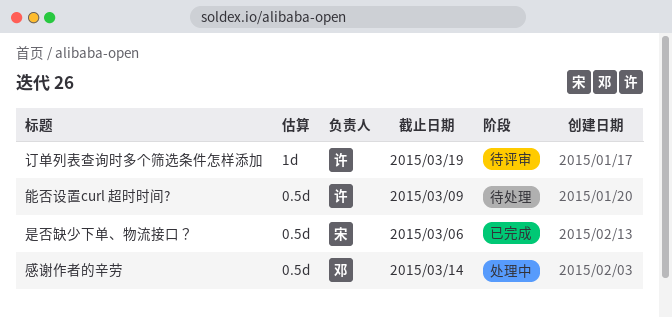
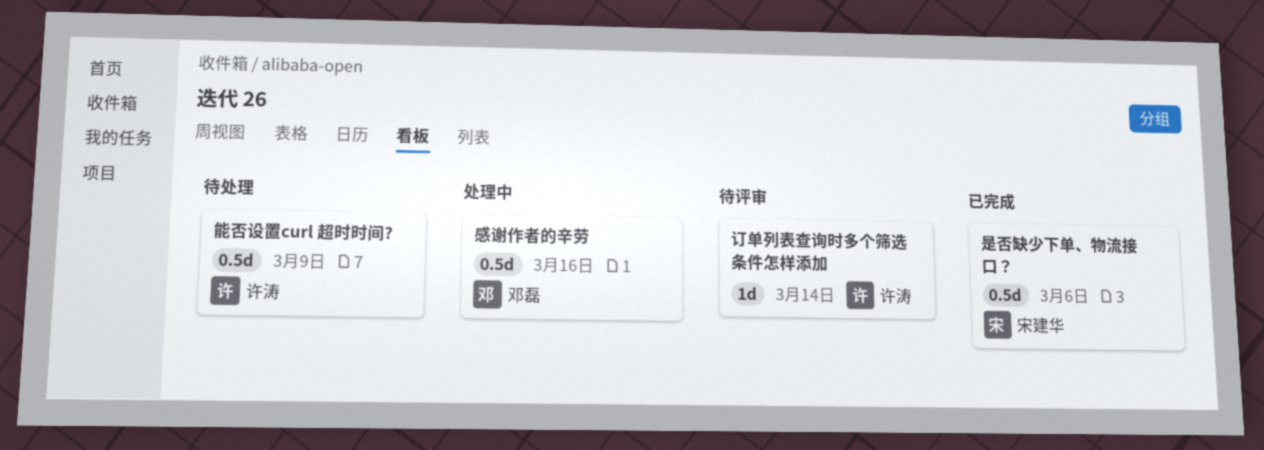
感谢作者的辛劳, due: Mar 14 -> Mar 16
订单列表查询时多个筛选条件怎样添加, due: Mar 19 -> Mar 14

